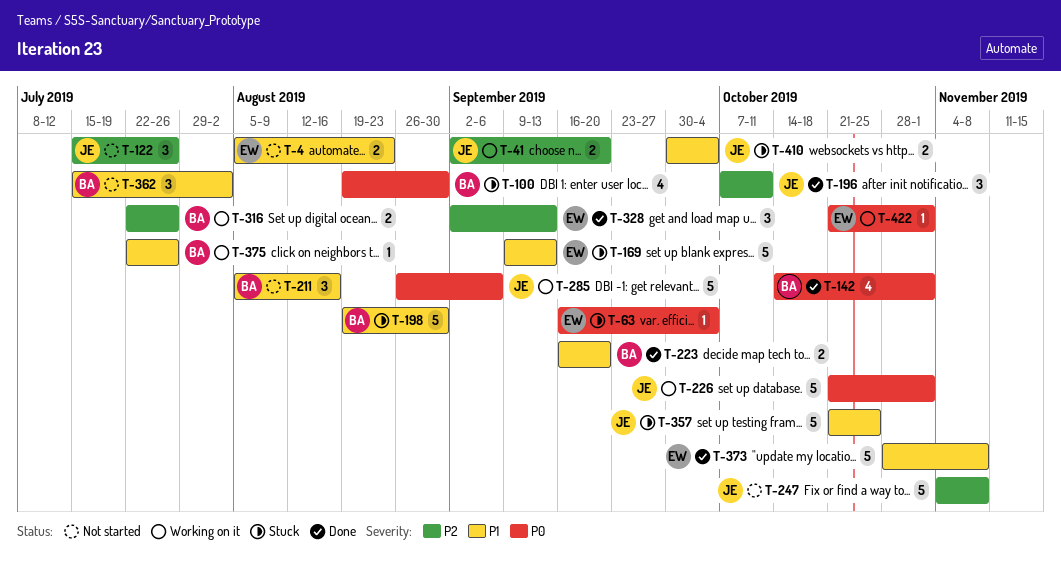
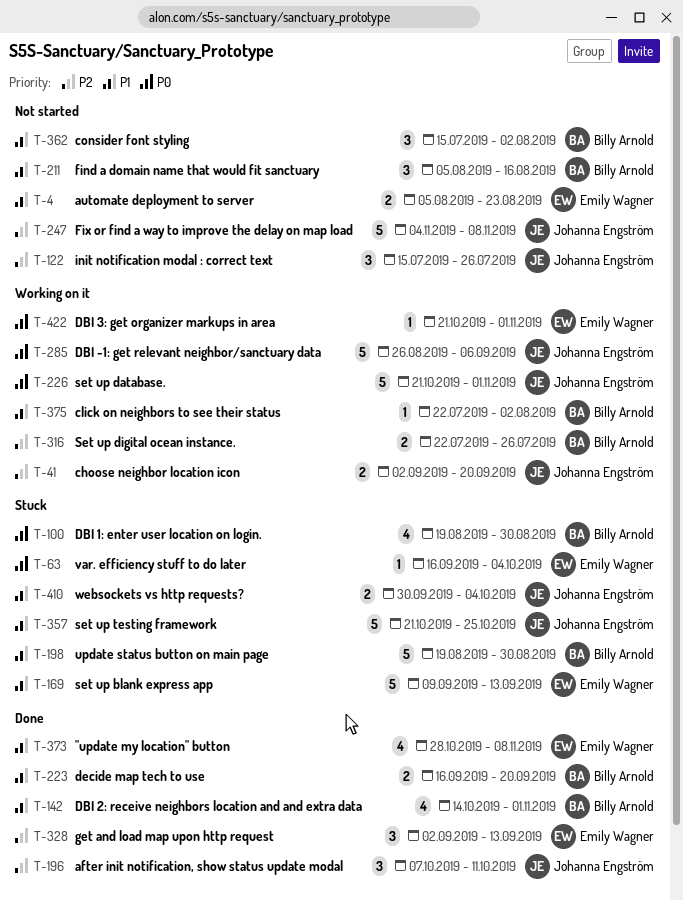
T-142, priority: P0 -> P1
T-373, estimate: 5 -> 4
T-375, due: Jul 26 -> Aug 2

